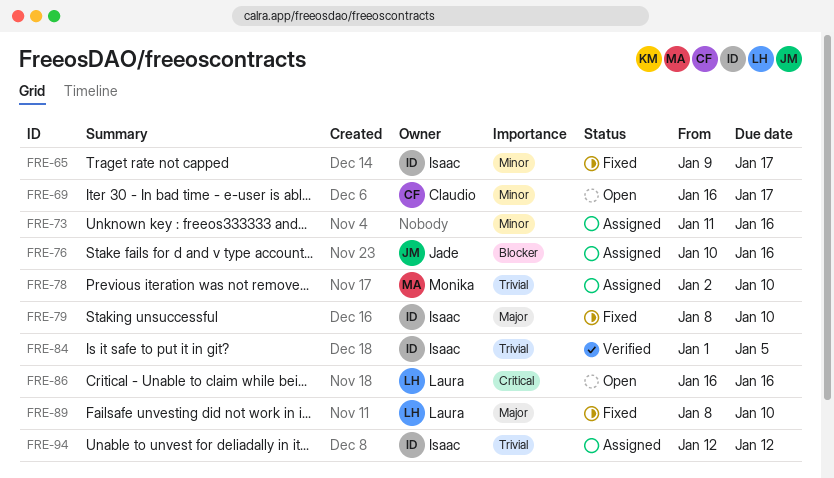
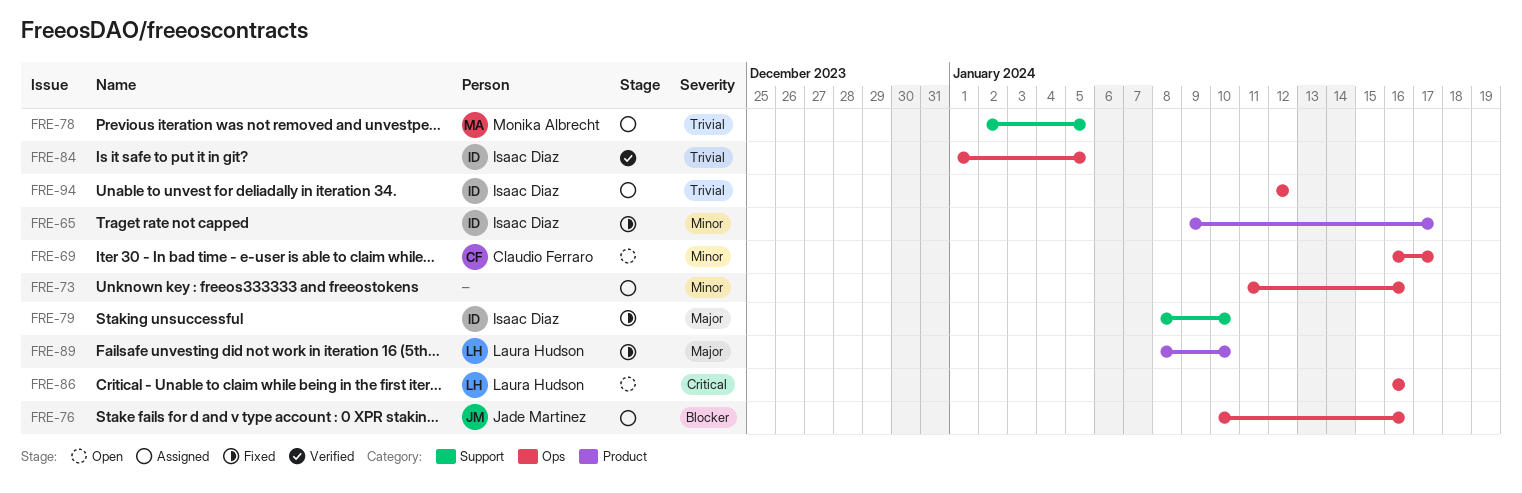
FRE-78, due: Jan 10 -> Jan 5

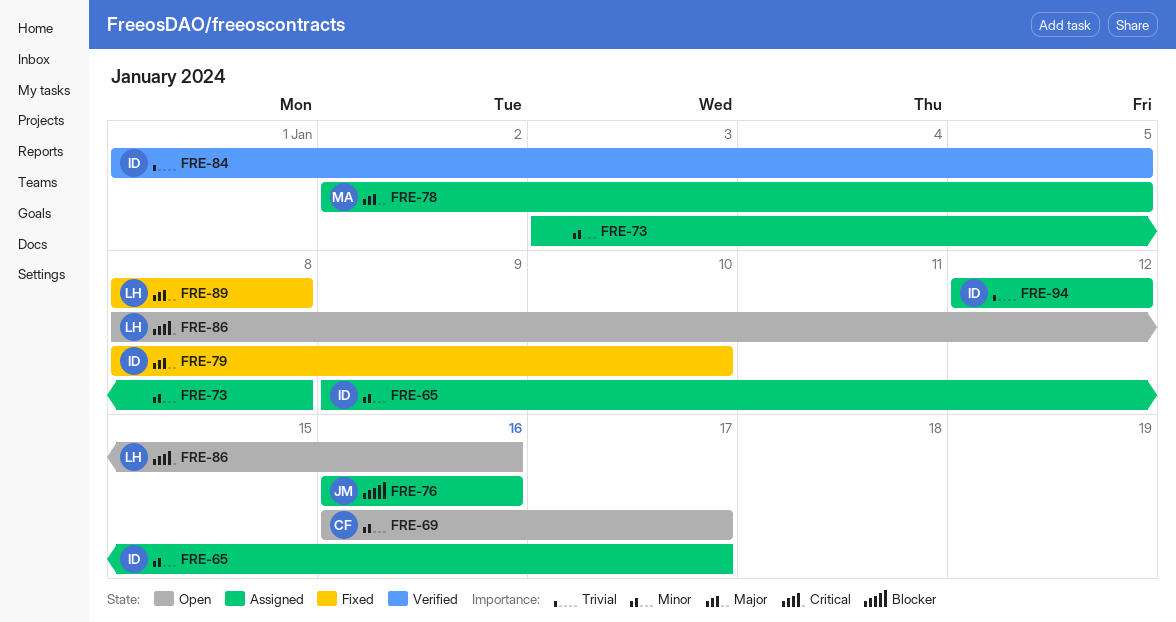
FRE-65, status: Fixed -> Assigned
FRE-73, start: Jan 11 -> Jan 3
FRE-73, due: Jan 16 -> Jan 8
FRE-76, start: Jan 10 -> Jan 16
FRE-78, priority: Trivial -> Major
FRE-86, start: Jan 16 -> Jan 8
FRE-89, due: Jan 10 -> Jan 8

